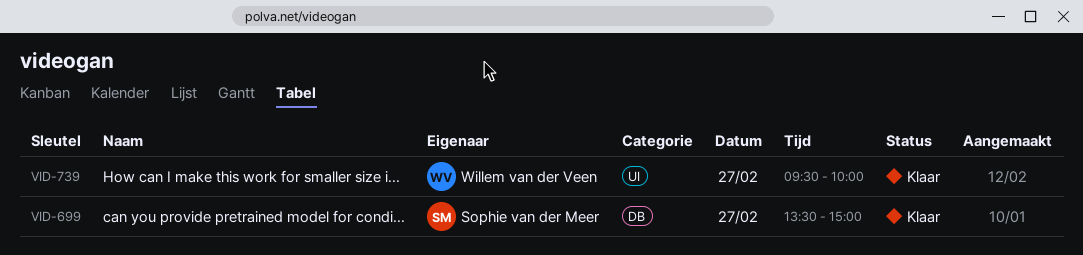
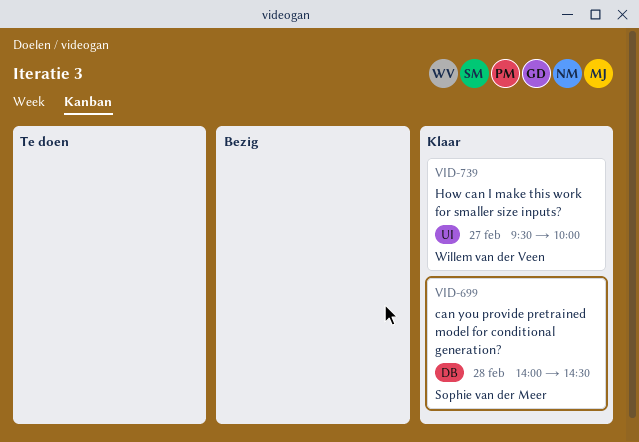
VID-699, day: Feb 27 -> Feb 28
VID-699, begins: 13:30 -> 14:00
VID-699, ends: 15:00 -> 14:30

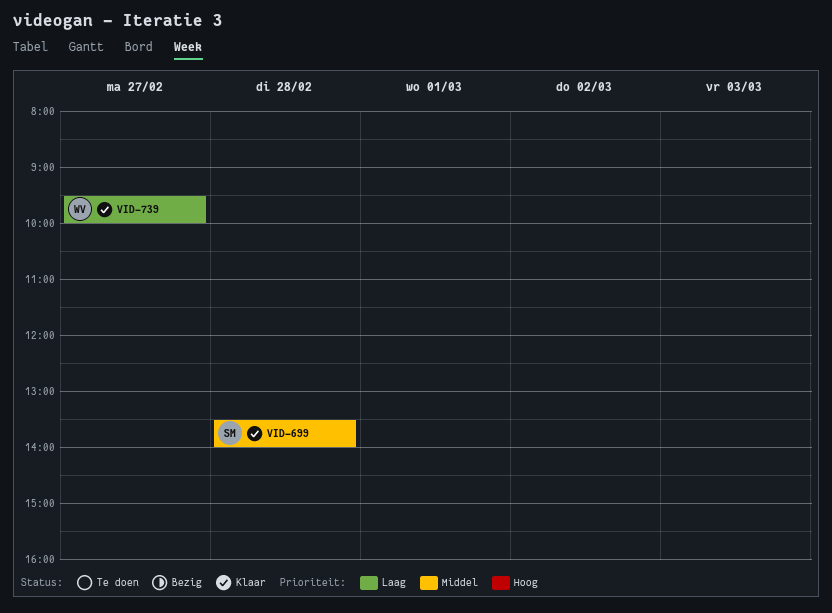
VID-699, begins: 14:00 -> 13:30
VID-699, ends: 14:30 -> 14:00

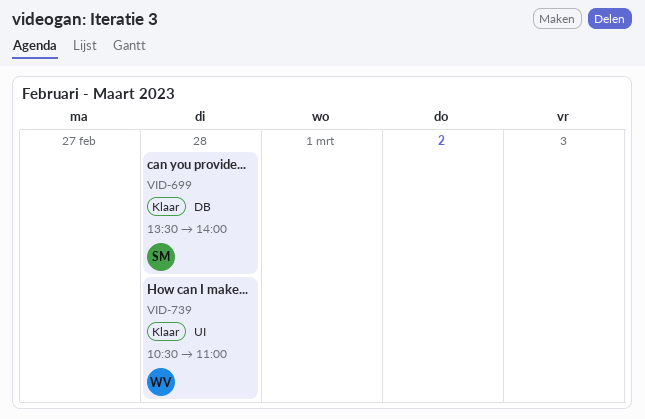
VID-739, day: Feb 27 -> Feb 28
VID-739, begins: 09:30 -> 10:30
VID-739, ends: 10:00 -> 11:00

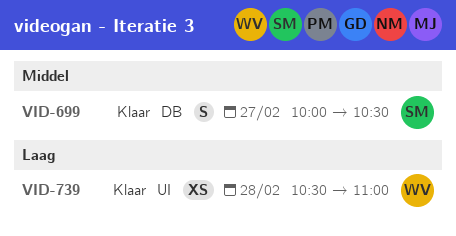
VID-699, day: Feb 28 -> Feb 27
VID-699, begins: 13:30 -> 10:00
VID-699, ends: 14:00 -> 10:30

